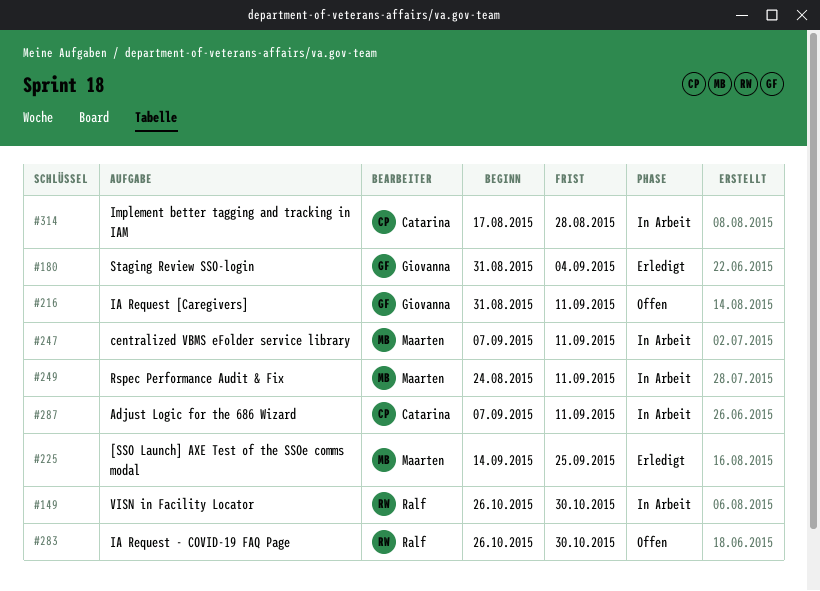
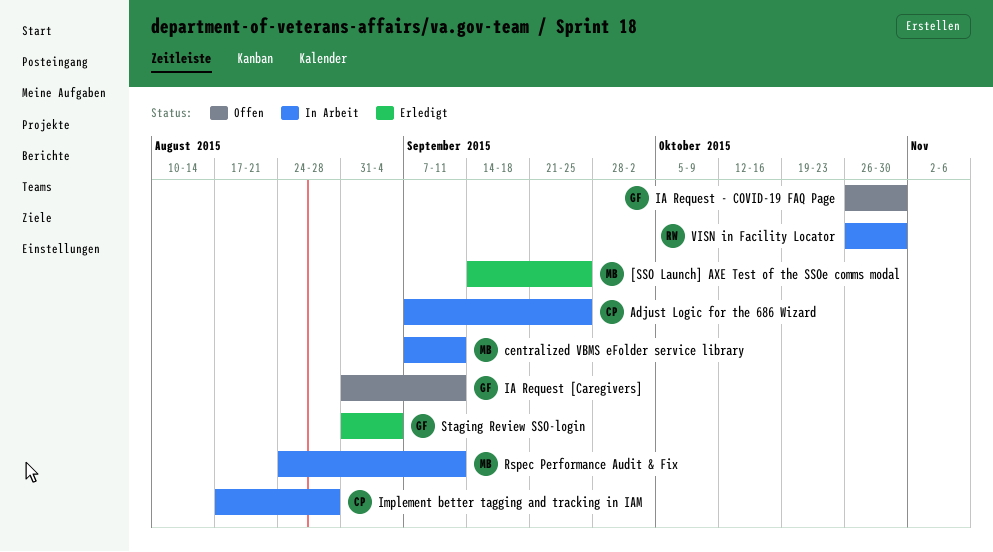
Adjust Logic for the 686 Wizard, due: Sep 11 -> Sep 25
IA Request - COVID-19 FAQ Page, owner: Ralf -> Giovanna

